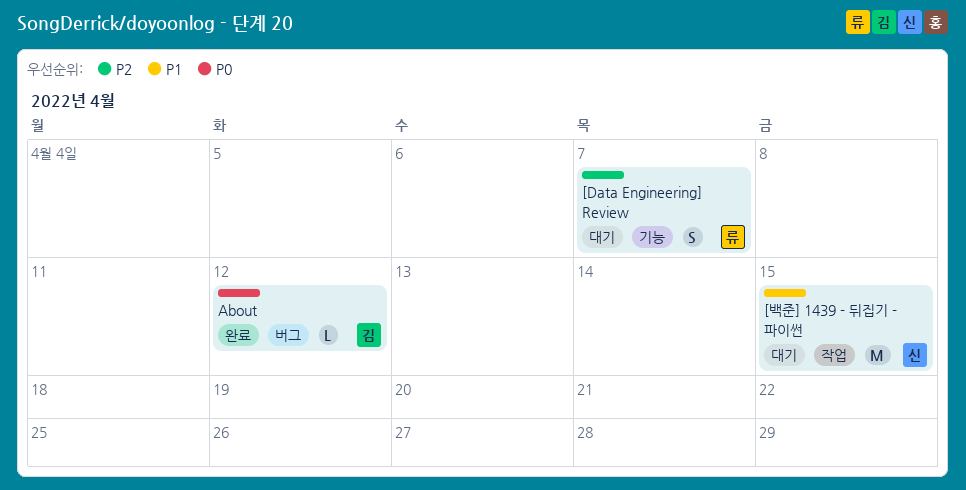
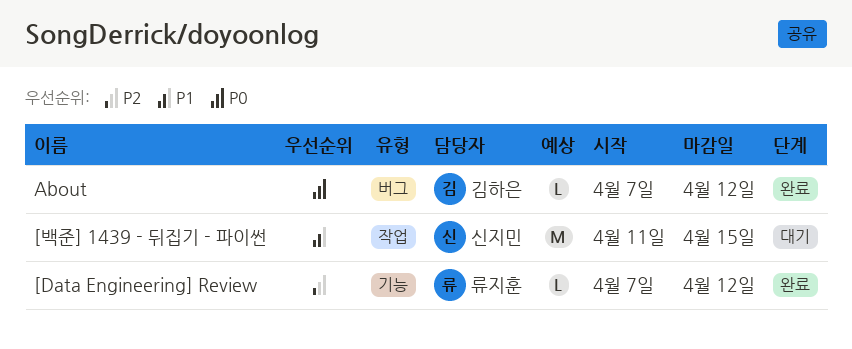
[Data Engineering] Review, status: 대기 -> 완료
[Data Engineering] Review, estimate: S -> L
[Data Engineering] Review, due: Apr 7 -> Apr 12

